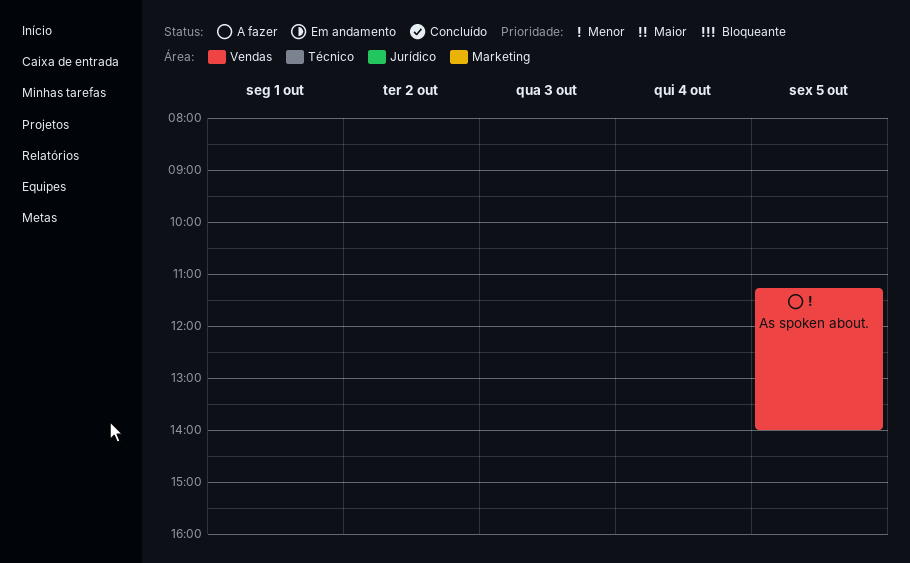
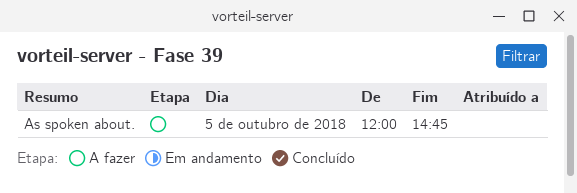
As spoken about., begins: 11:15 -> 12:00
As spoken about., ends: 14:00 -> 14:45

